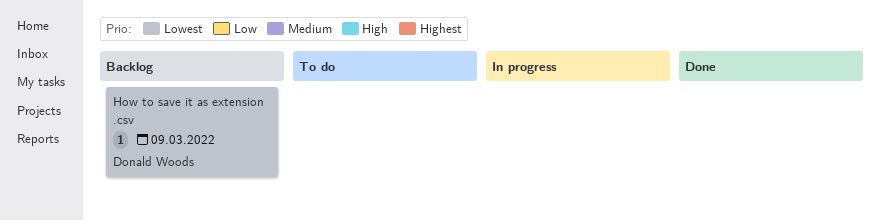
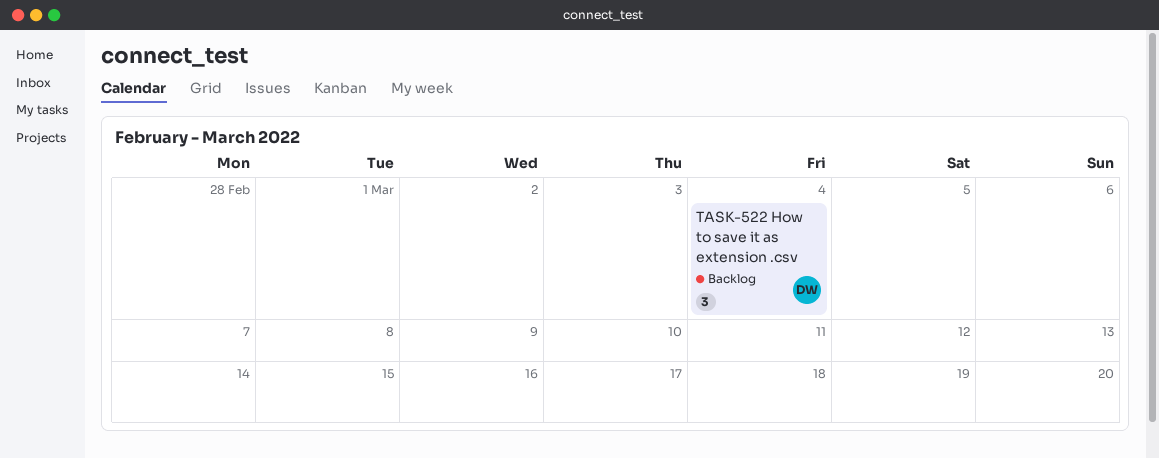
How to save it as extension .csv, estimate: 1 -> 3
How to save it as extension .csv, due: Mar 9 -> Mar 4

